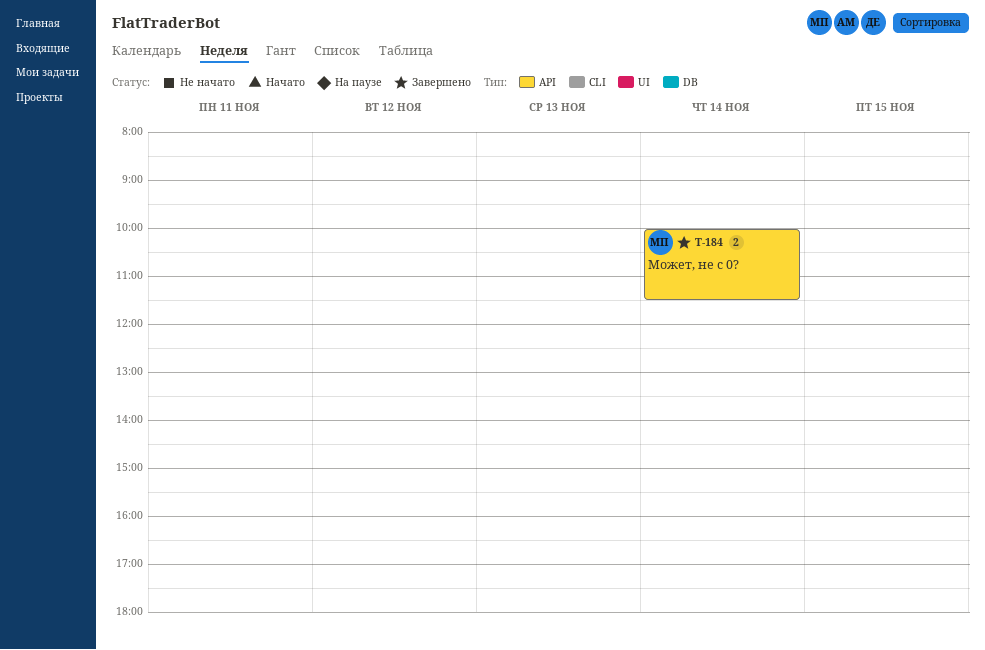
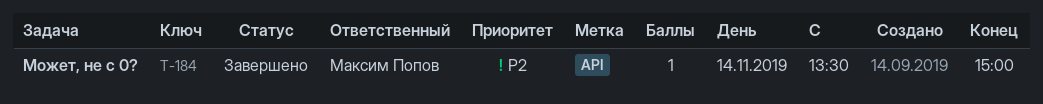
T-184, estimate: 2 -> 1
T-184, begins: 10:00 -> 13:30
T-184, ends: 11:30 -> 15:00

